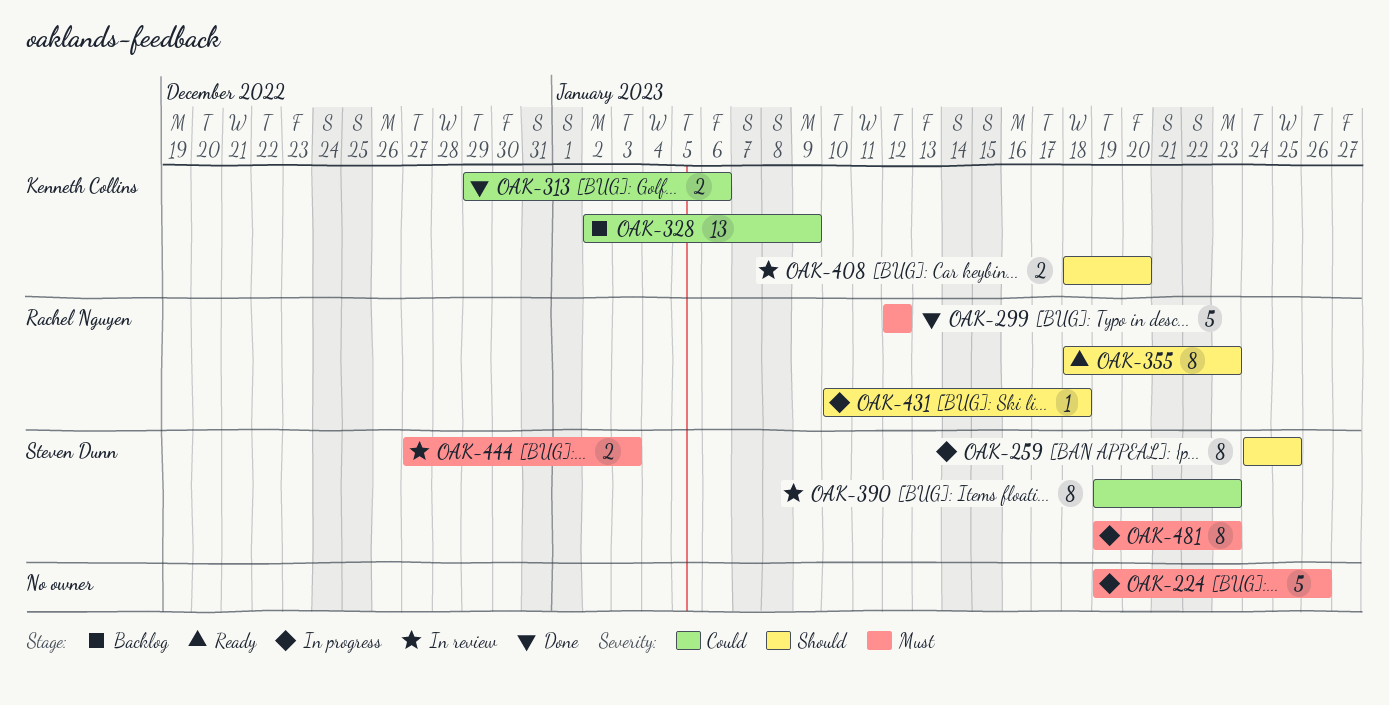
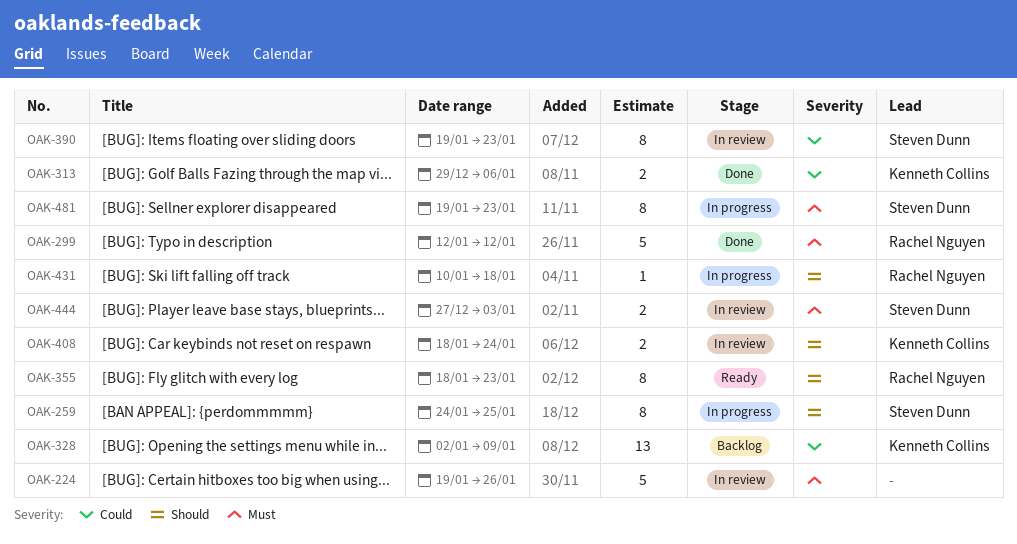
OAK-224, status: In progress -> In review
OAK-408, due: Jan 20 -> Jan 24

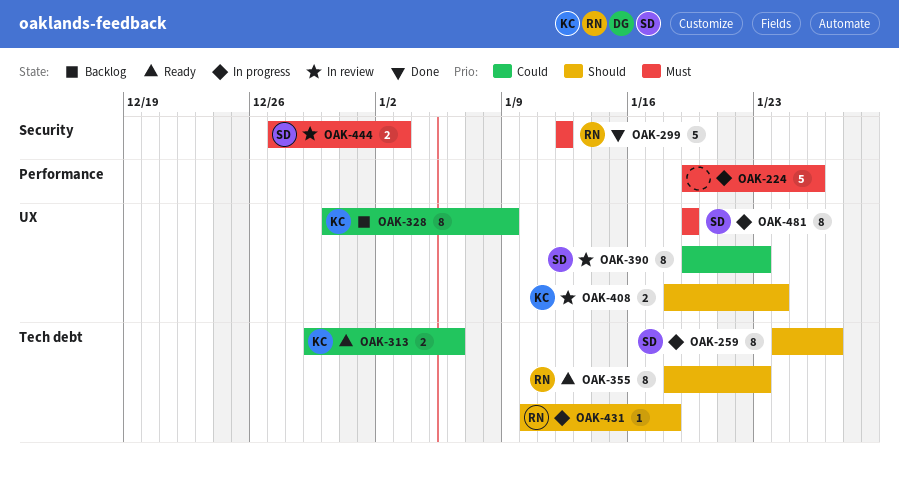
OAK-224, status: In review -> In progress
OAK-259, due: Jan 25 -> Jan 27
OAK-313, status: Done -> Ready
OAK-328, estimate: 13 -> 8
OAK-328, start: Jan 2 -> Dec 30
OAK-481, due: Jan 23 -> Jan 19

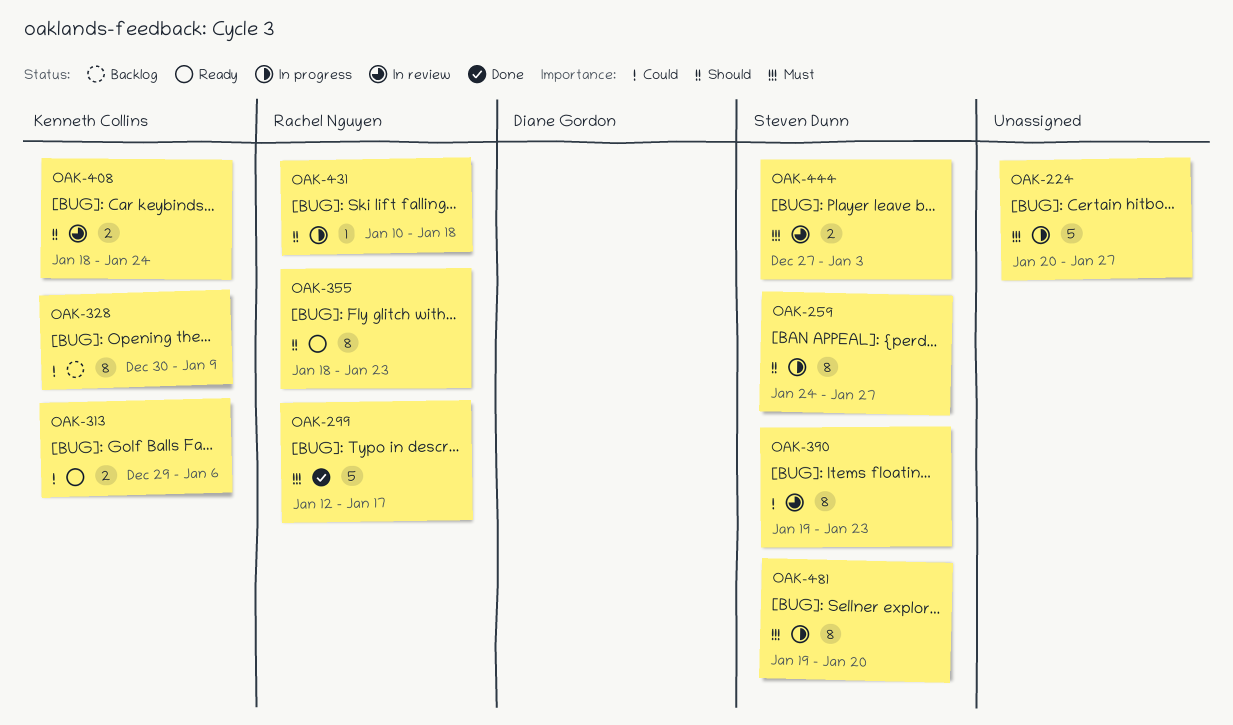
OAK-224, start: Jan 19 -> Jan 20
OAK-224, due: Jan 26 -> Jan 27
OAK-299, due: Jan 12 -> Jan 17
OAK-481, due: Jan 19 -> Jan 20

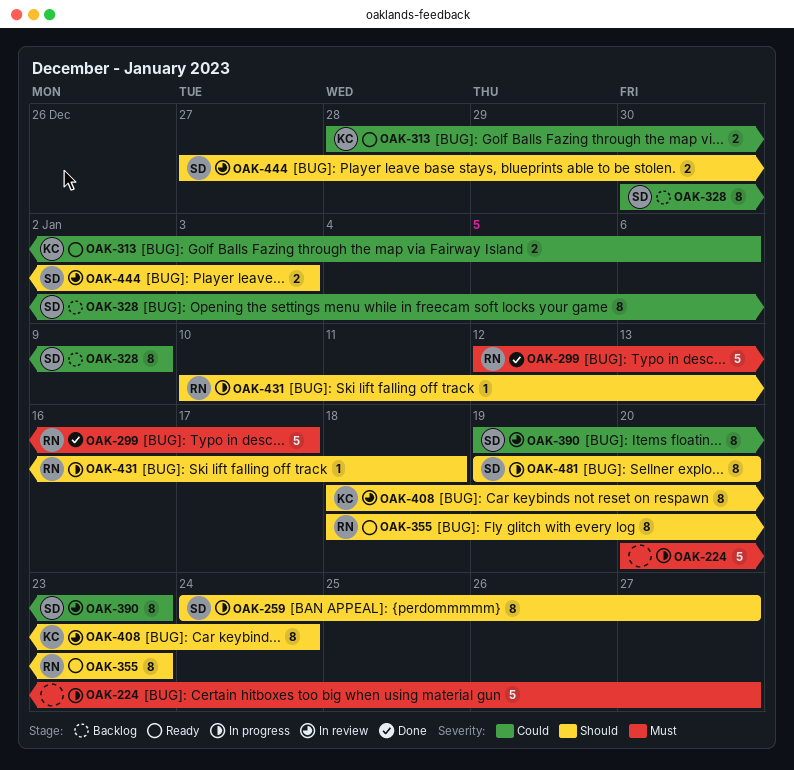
OAK-313, start: Dec 29 -> Dec 28
OAK-328, owner: Kenneth Collins -> Steven Dunn
OAK-408, estimate: 2 -> 8
OAK-444, priority: Must -> Should
OAK-481, priority: Must -> Should

